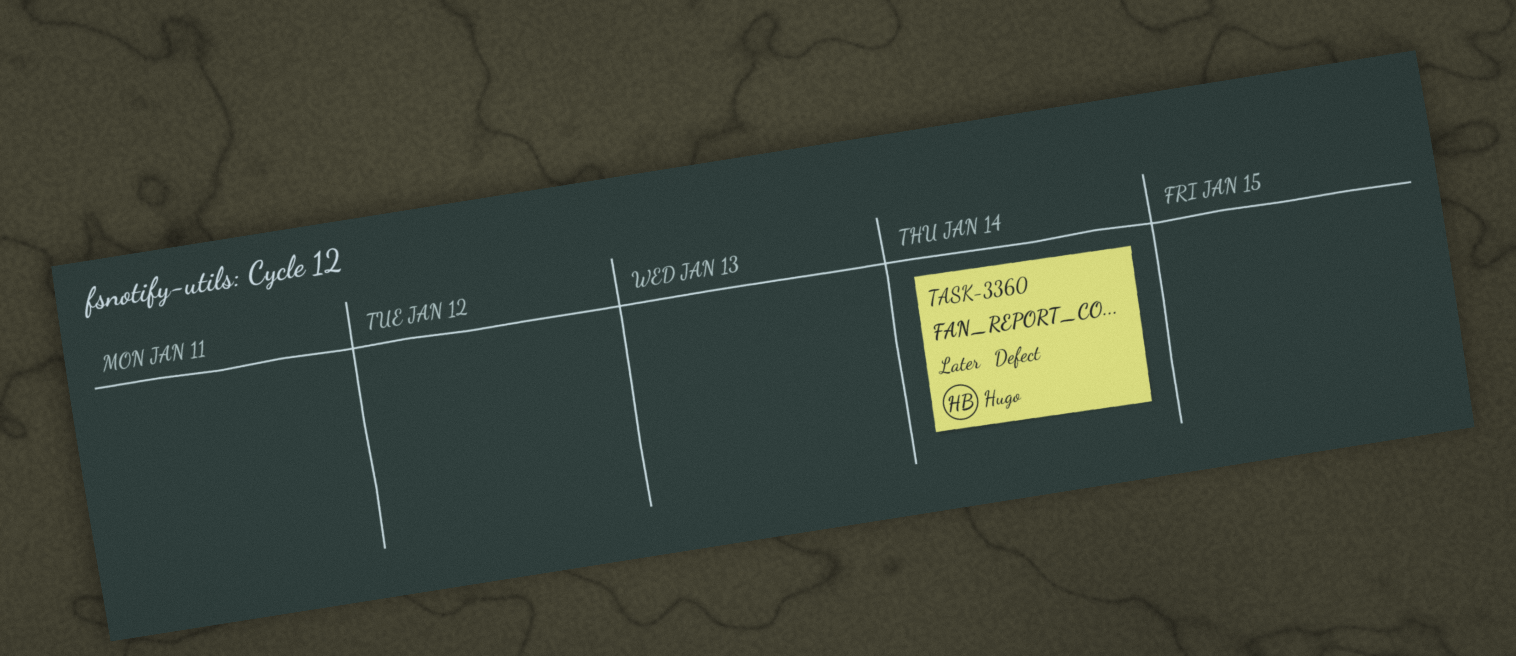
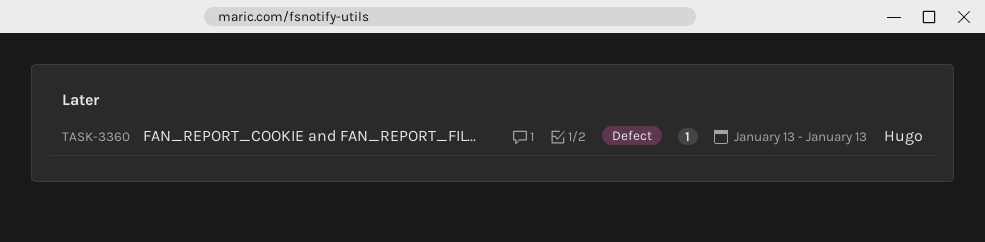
TASK-3360, due: Jan 14 -> Jan 13

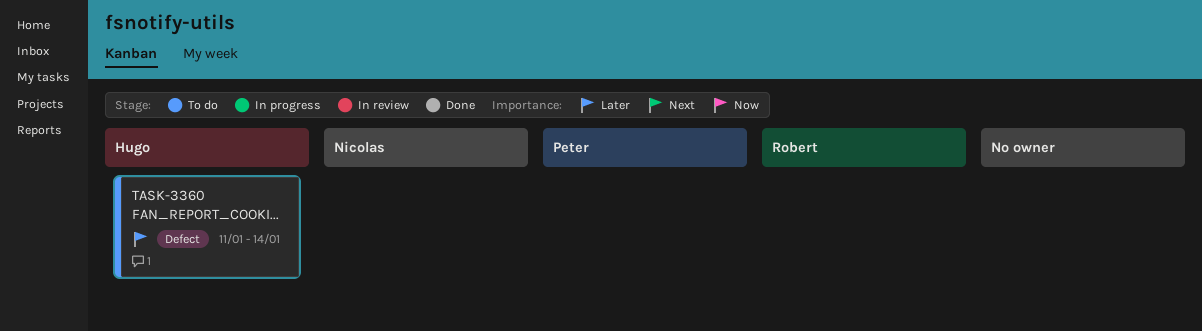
TASK-3360, start: Jan 13 -> Jan 11
TASK-3360, due: Jan 13 -> Jan 14

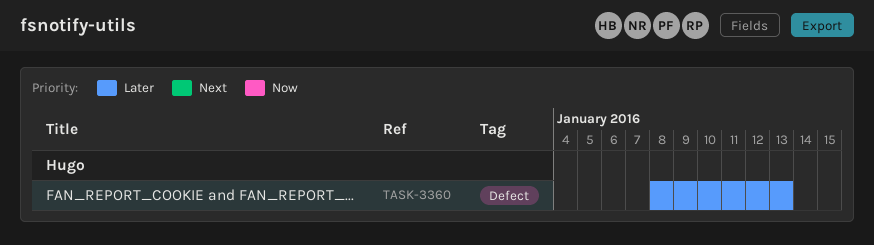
TASK-3360, start: Jan 11 -> Jan 8
TASK-3360, due: Jan 14 -> Jan 13

